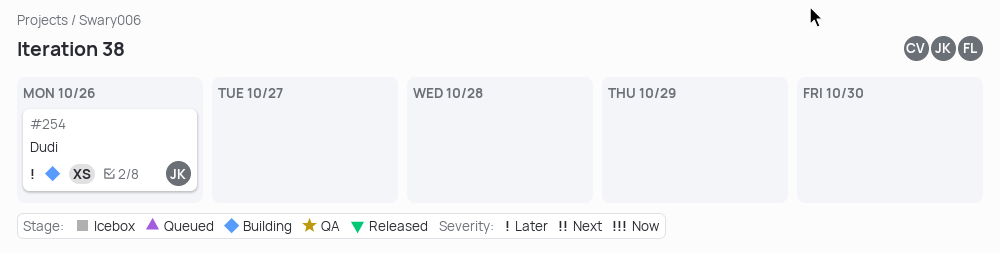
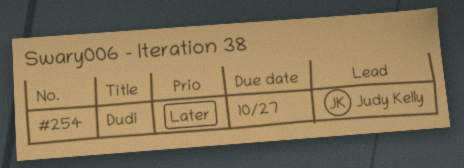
#254, due: Oct 26 -> Oct 27

